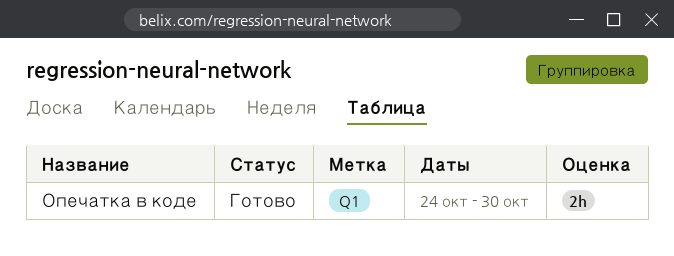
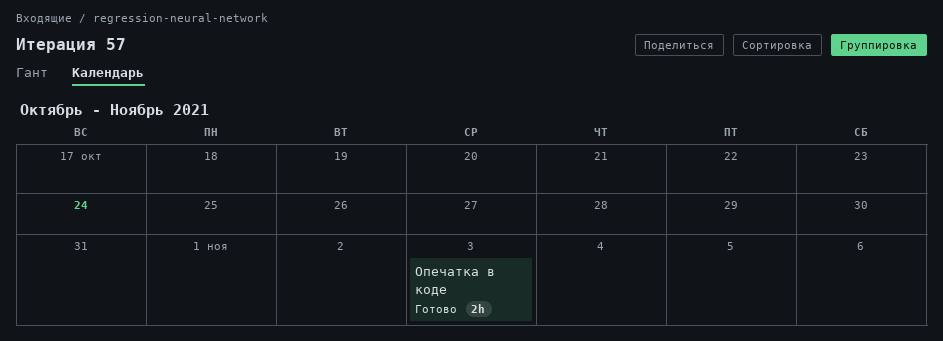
Опечатка в коде, due: Oct 30 -> Nov 3

